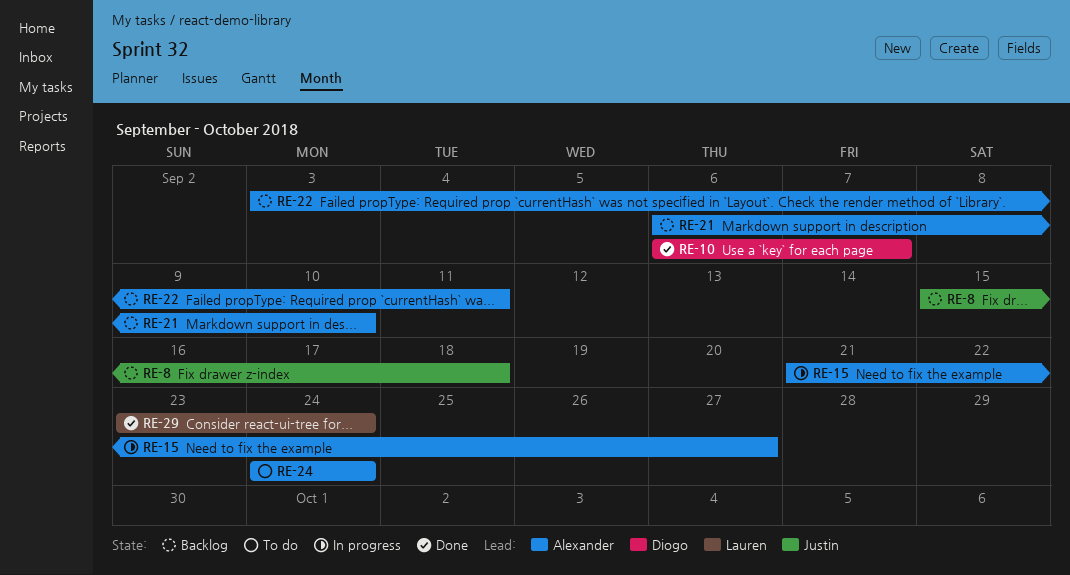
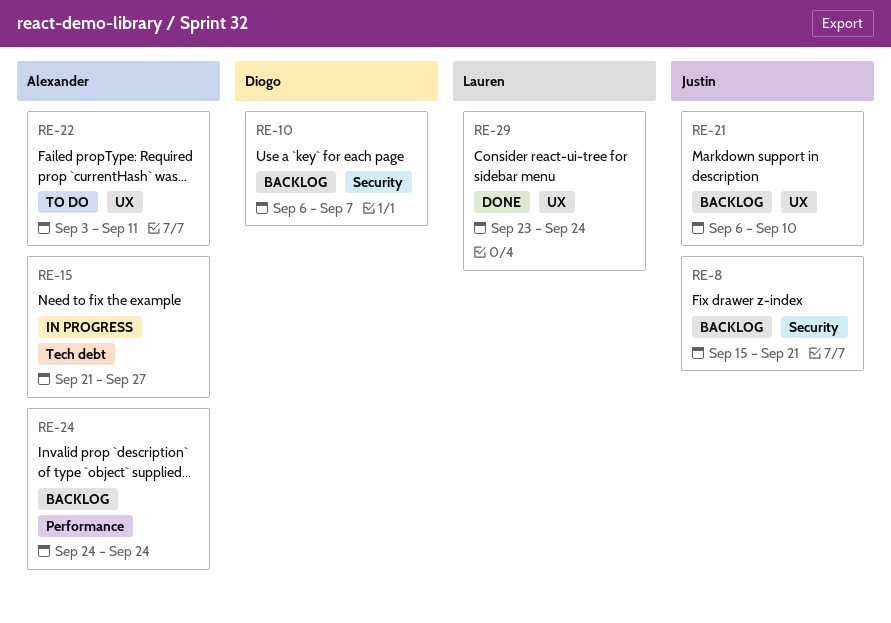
RE-8, due: Sep 18 -> Sep 21
RE-10, status: Done -> Backlog
RE-21, owner: Alexander -> Justin
RE-22, status: Backlog -> To do
RE-24, status: To do -> Backlog

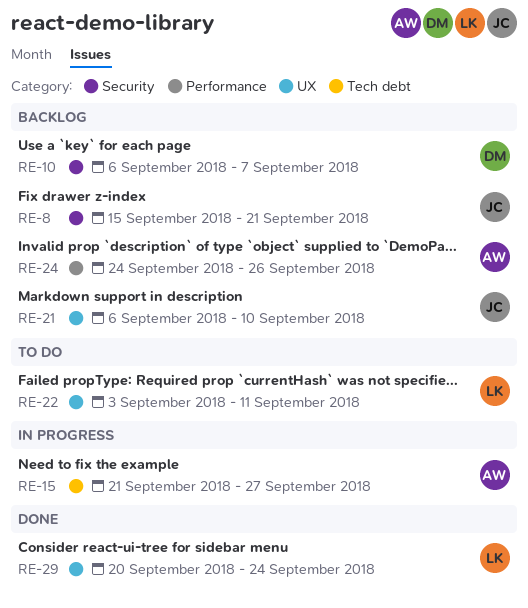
RE-22, owner: Alexander -> Lauren
RE-24, due: Sep 24 -> Sep 26
RE-29, start: Sep 23 -> Sep 20

